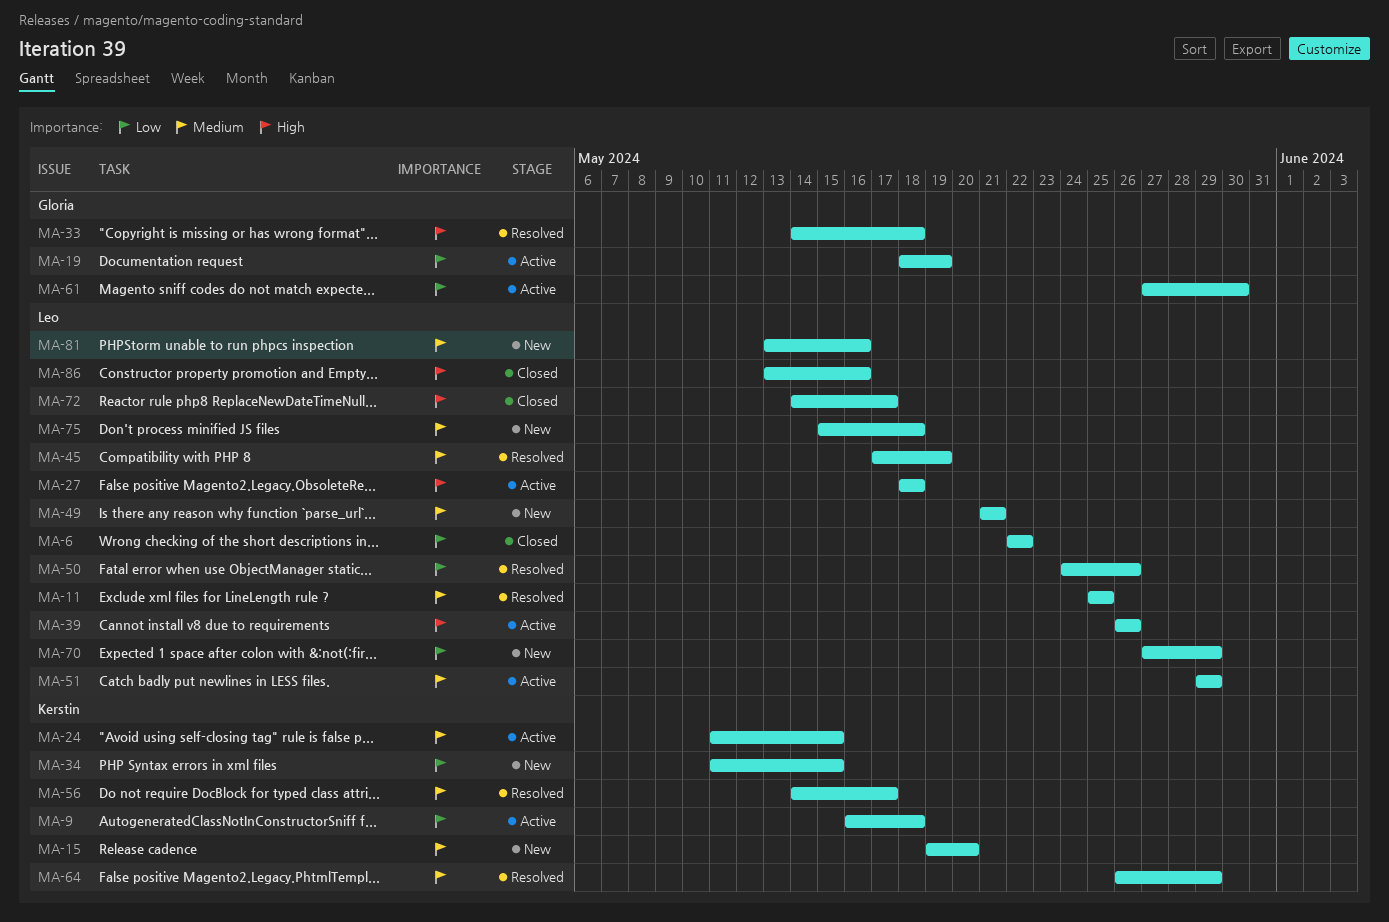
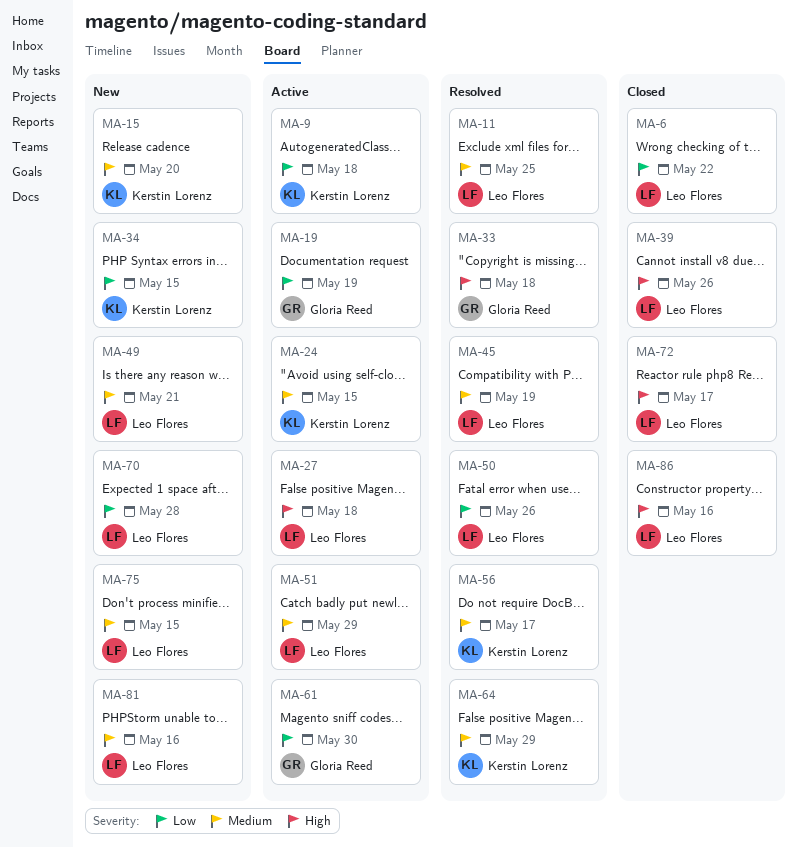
MA-39, status: Active -> Closed
MA-70, due: May 29 -> May 28
MA-75, due: May 18 -> May 15

